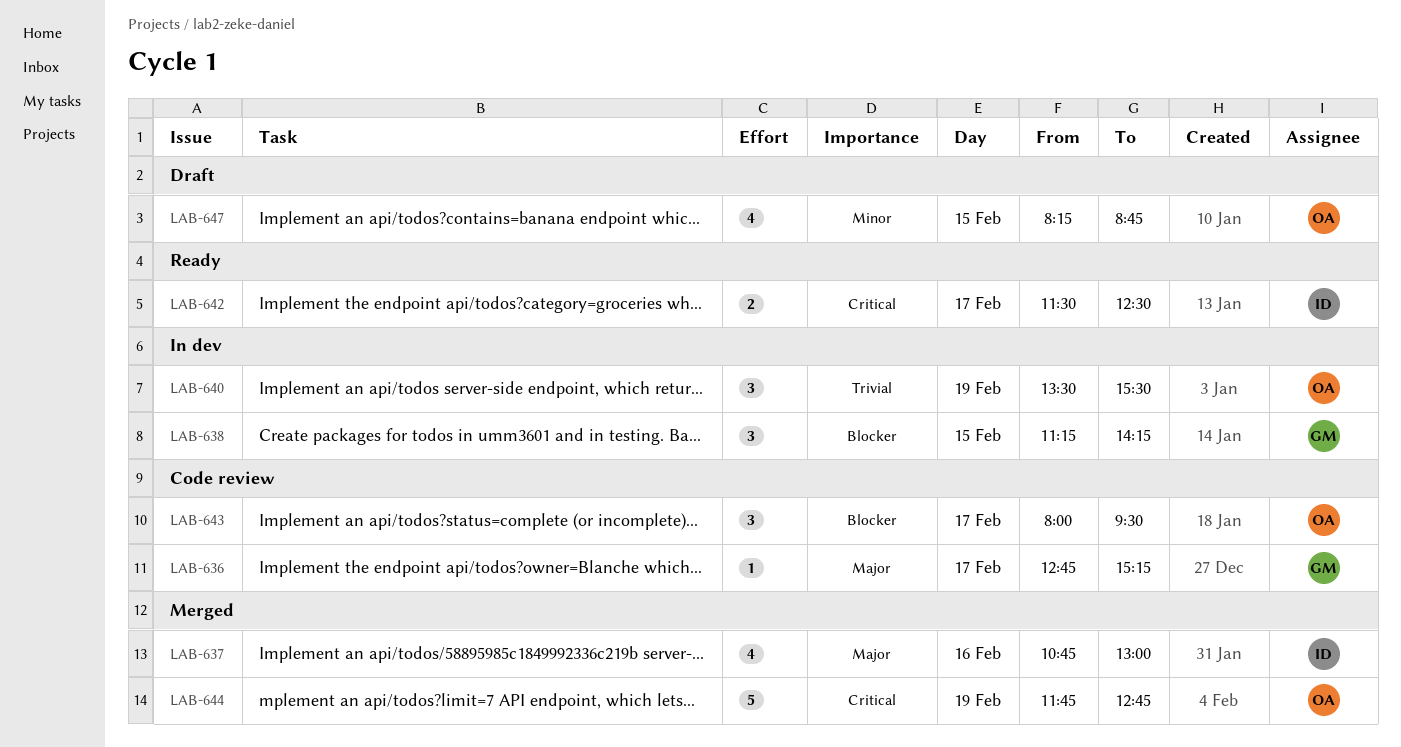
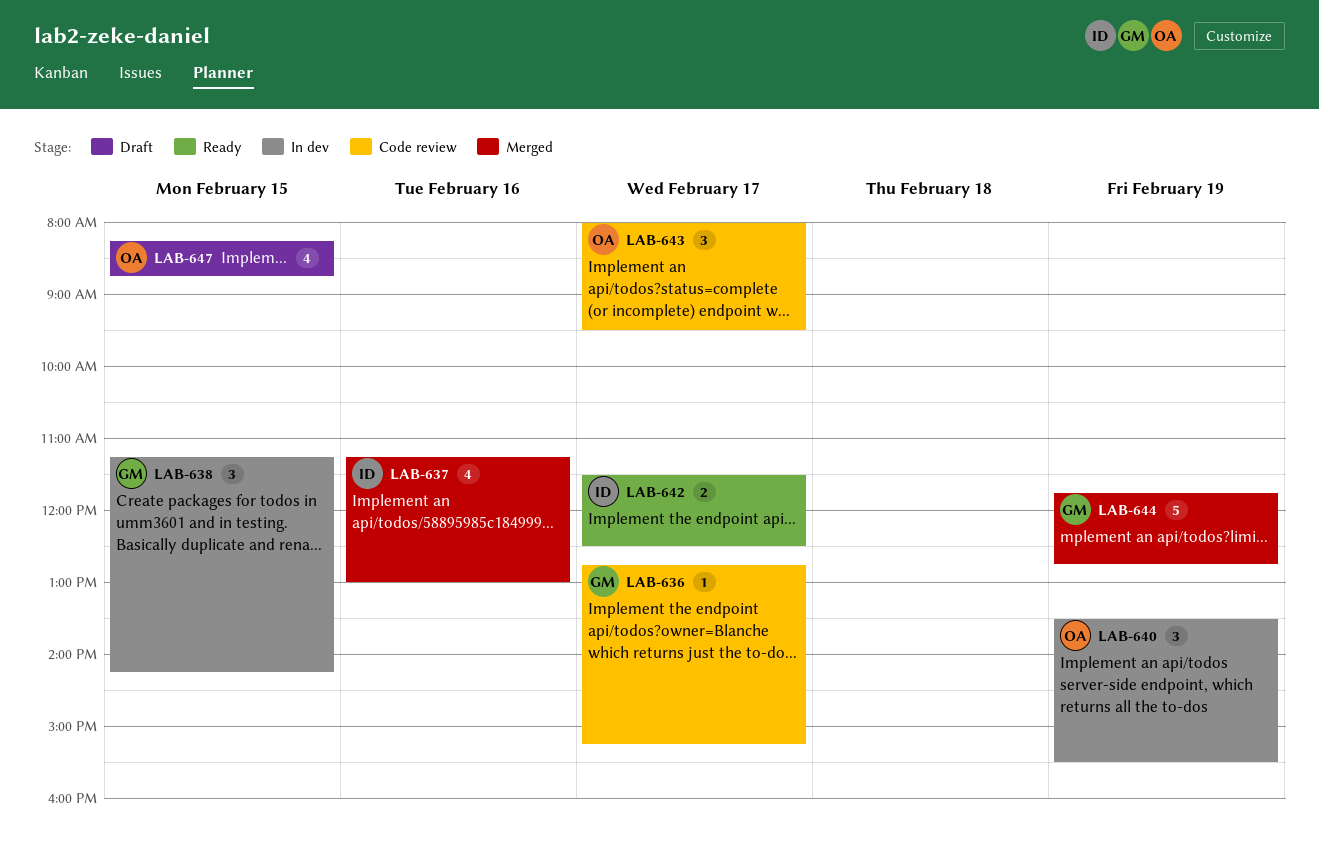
LAB-637, begins: 10:45 -> 11:15
LAB-644, owner: OA -> GM

